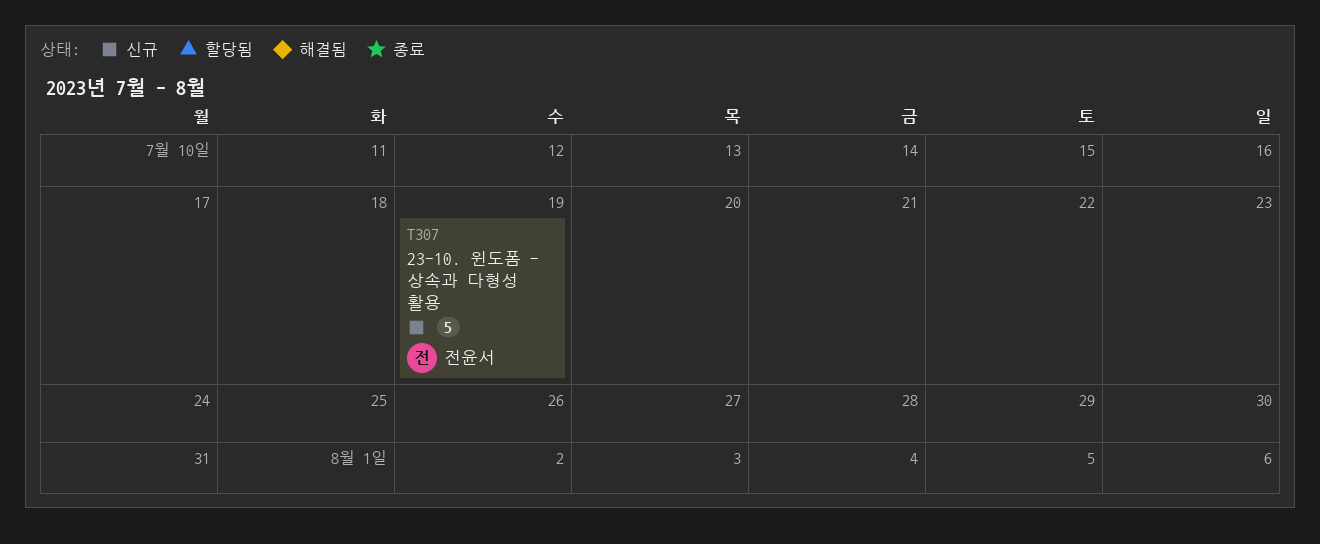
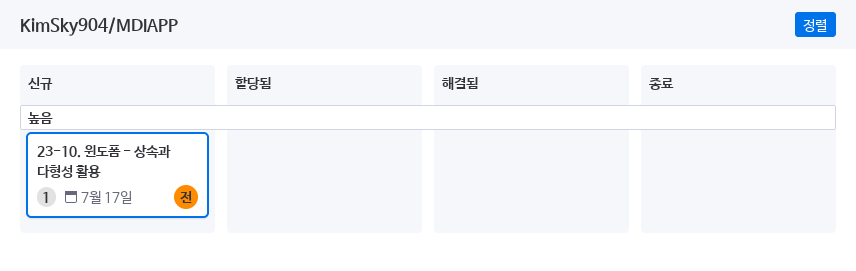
23-10. 윈도폼 - 상속과 다형성 활용, estimate: 5 -> 1
23-10. 윈도폼 - 상속과 다형성 활용, due: Jul 19 -> Jul 17

